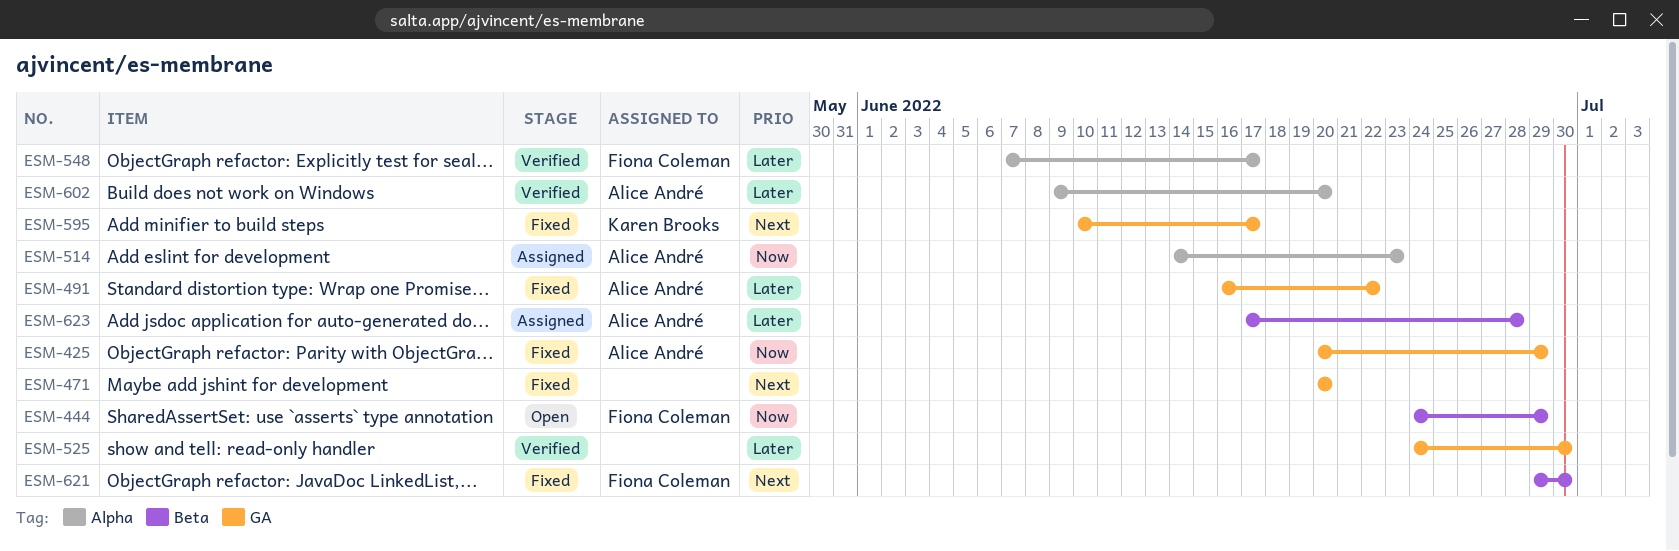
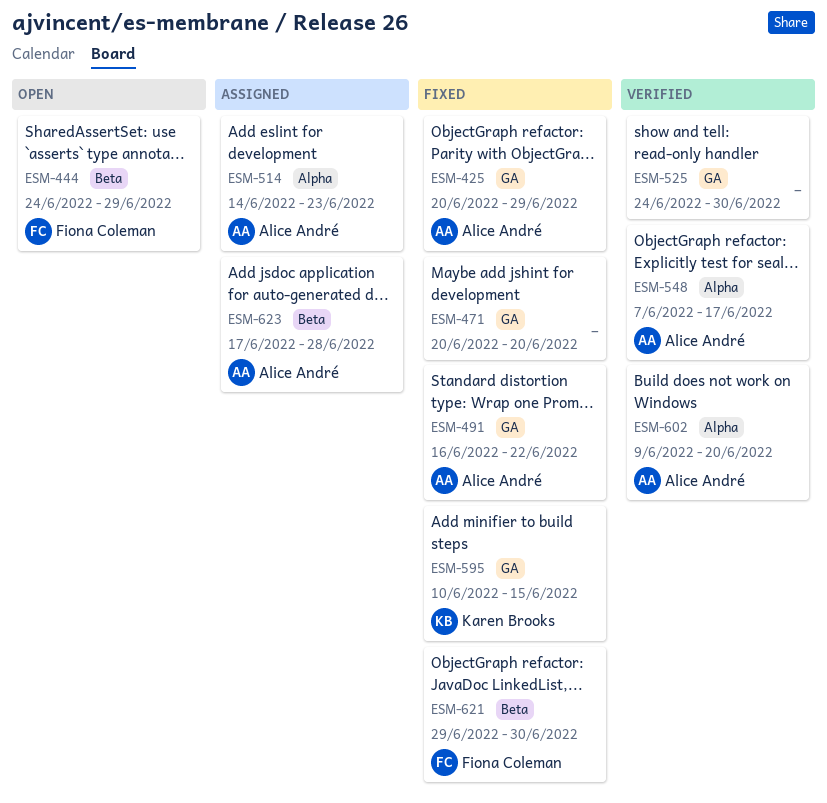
ESM-548, owner: Fiona Coleman -> Alice André
ESM-595, due: Jun 17 -> Jun 15

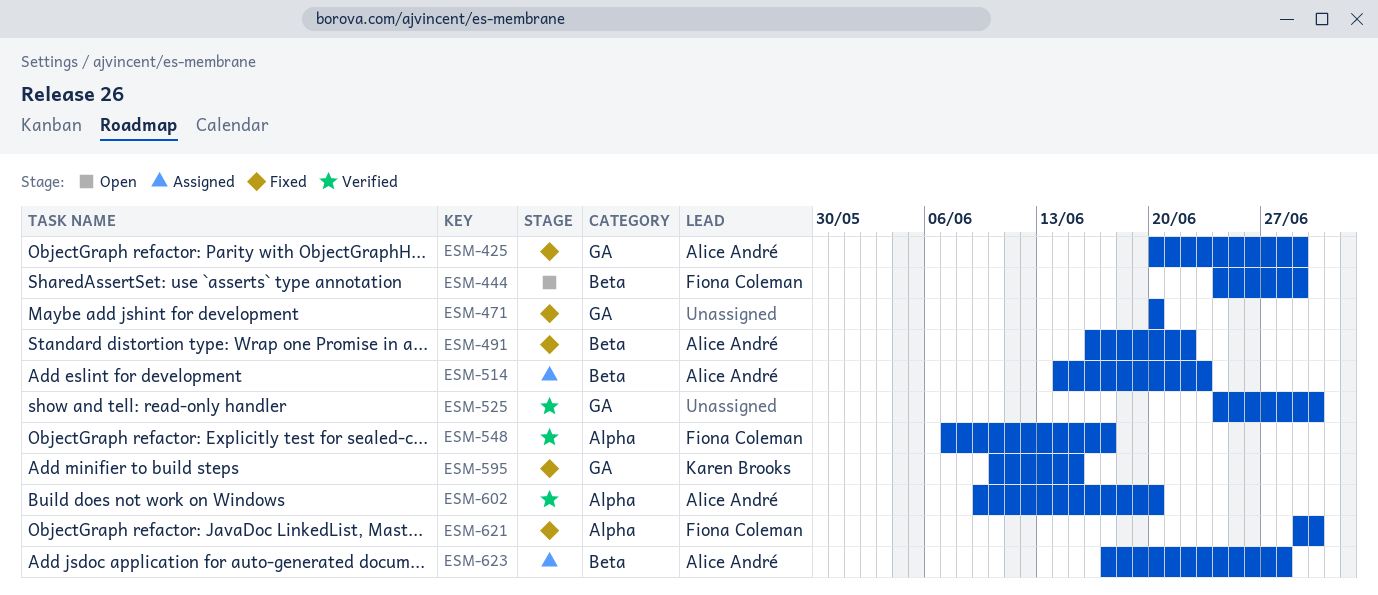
ESM-491, label: GA -> Beta
ESM-514, label: Alpha -> Beta
ESM-548, owner: Alice André -> Fiona Coleman
ESM-621, label: Beta -> Alpha

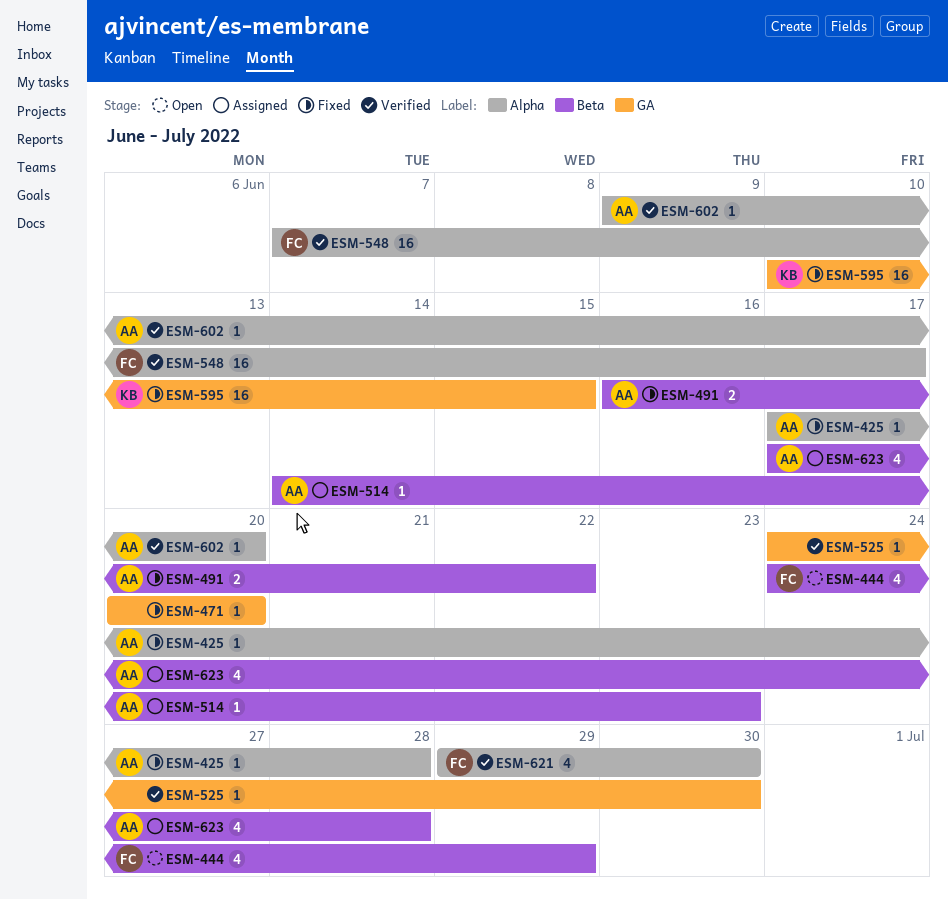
ESM-425, label: GA -> Alpha
ESM-425, start: Jun 20 -> Jun 17
ESM-425, due: Jun 29 -> Jun 28
ESM-621, status: Fixed -> Verified

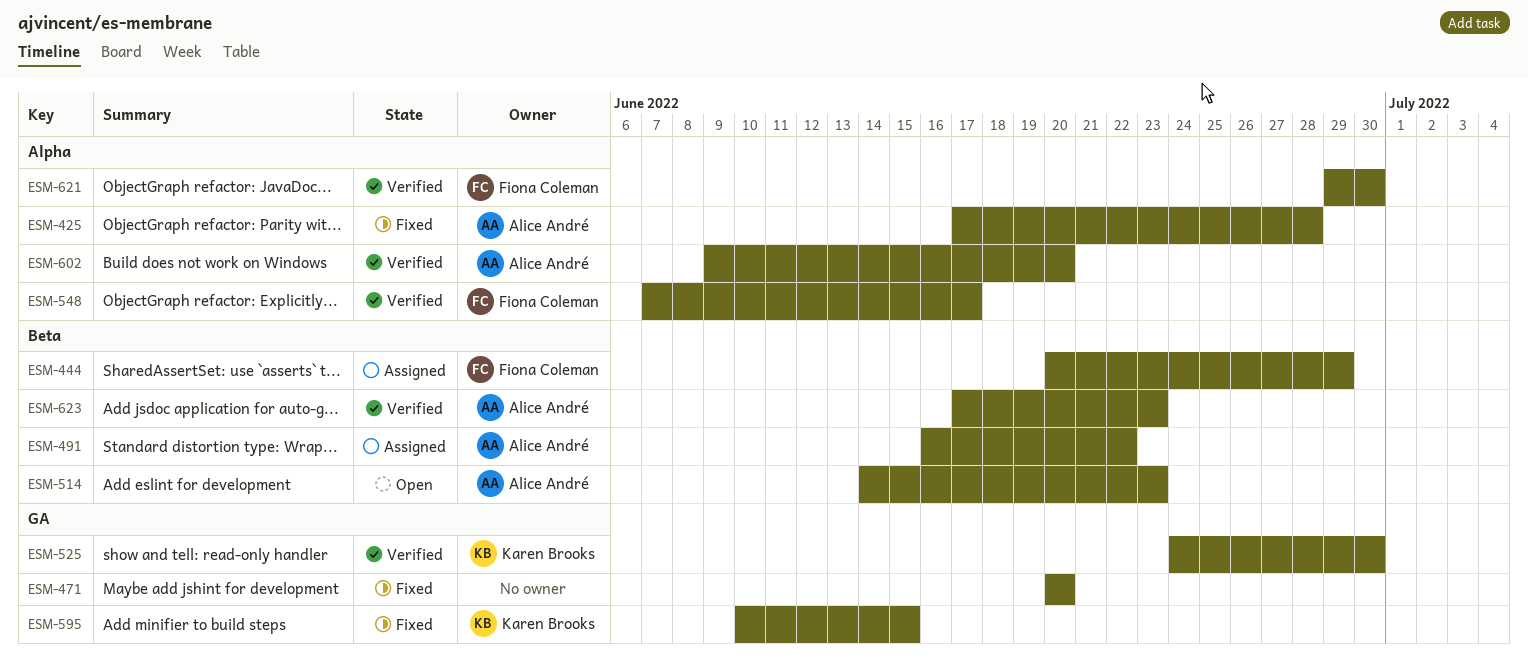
ESM-444, status: Open -> Assigned
ESM-444, start: Jun 24 -> Jun 20
ESM-491, status: Fixed -> Assigned
ESM-514, status: Assigned -> Open
ESM-525, owner: none -> Karen Brooks
ESM-623, status: Assigned -> Verified
ESM-623, due: Jun 28 -> Jun 23

